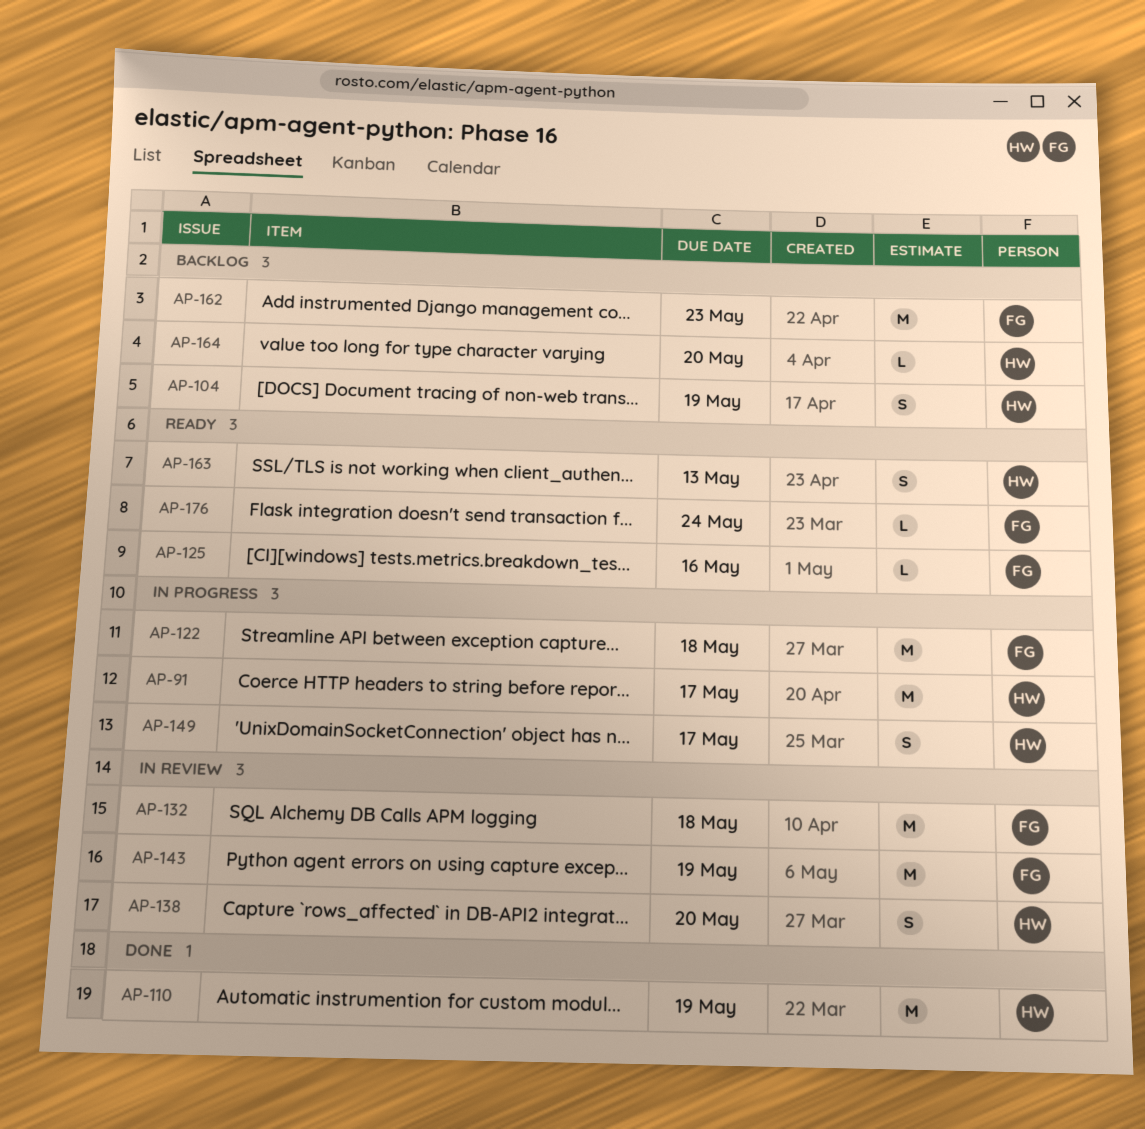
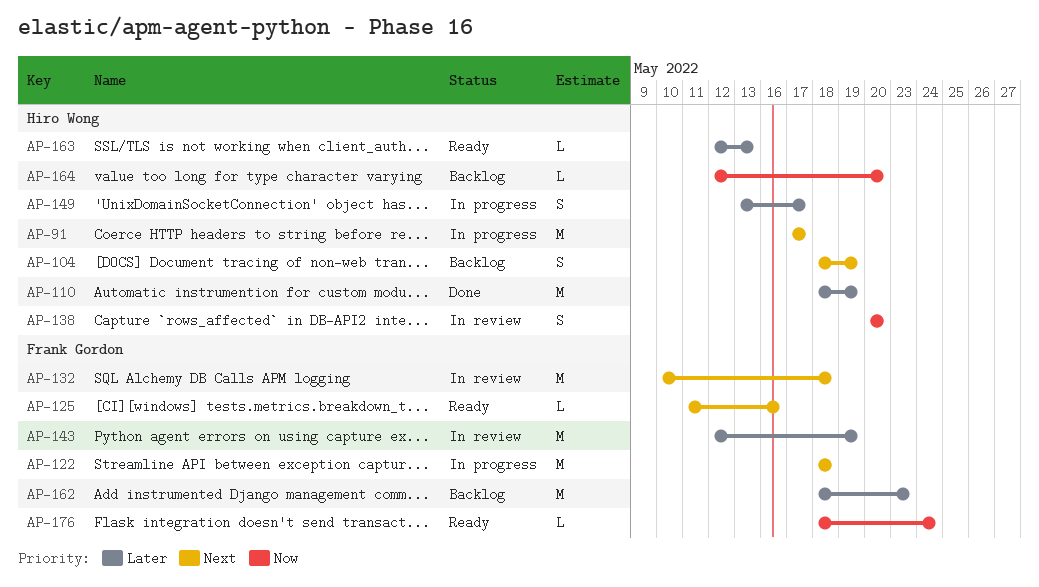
AP-163, estimate: S -> L

